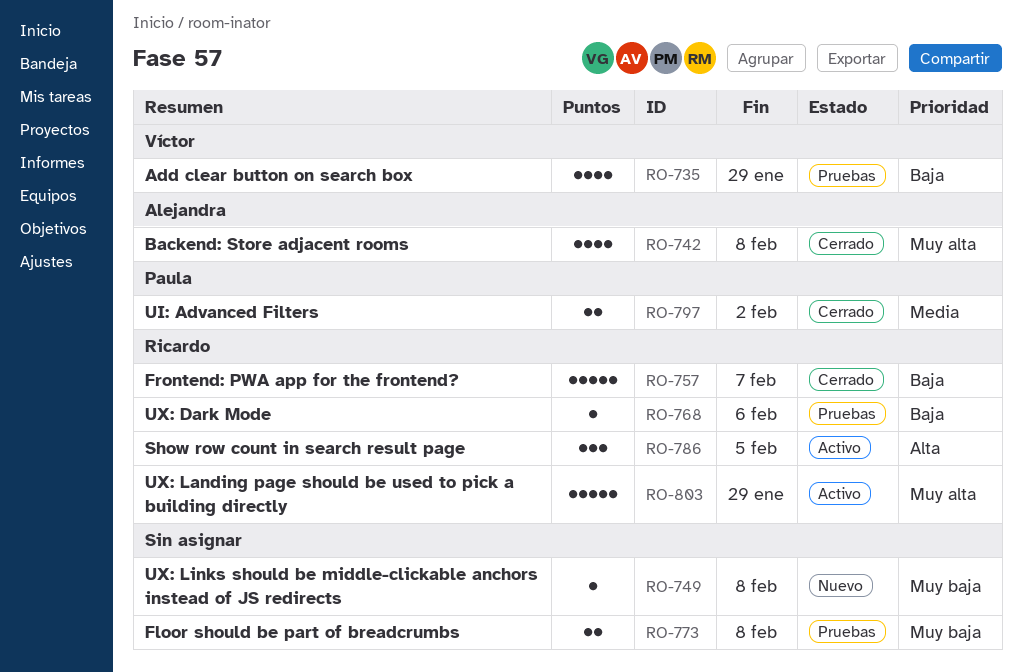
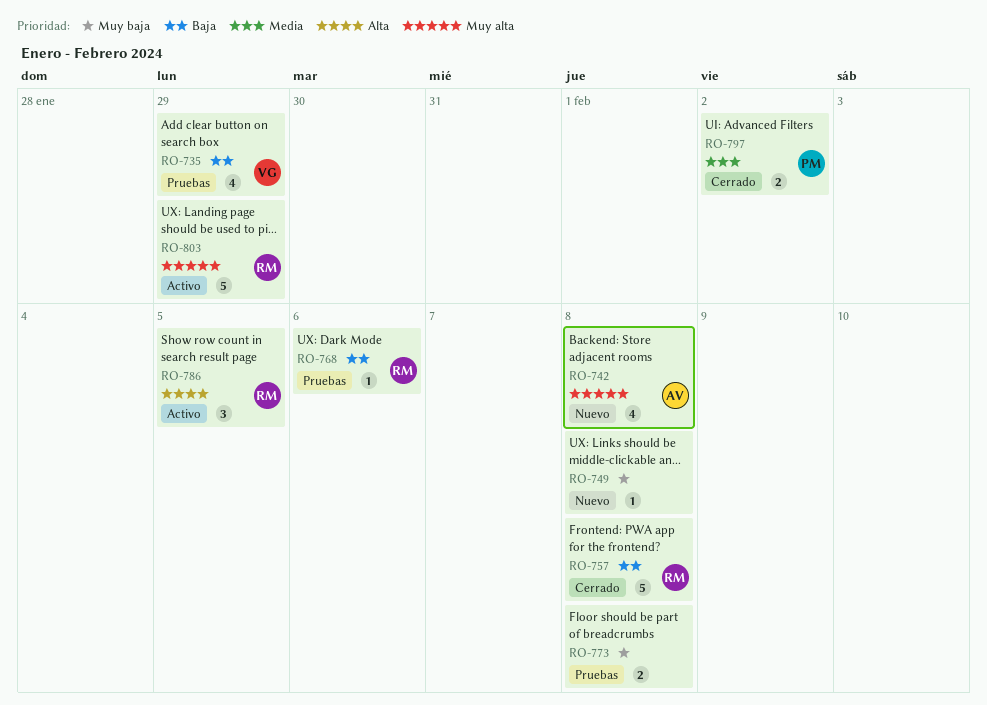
RO-742, status: Cerrado -> Nuevo
RO-757, due: Feb 7 -> Feb 8

